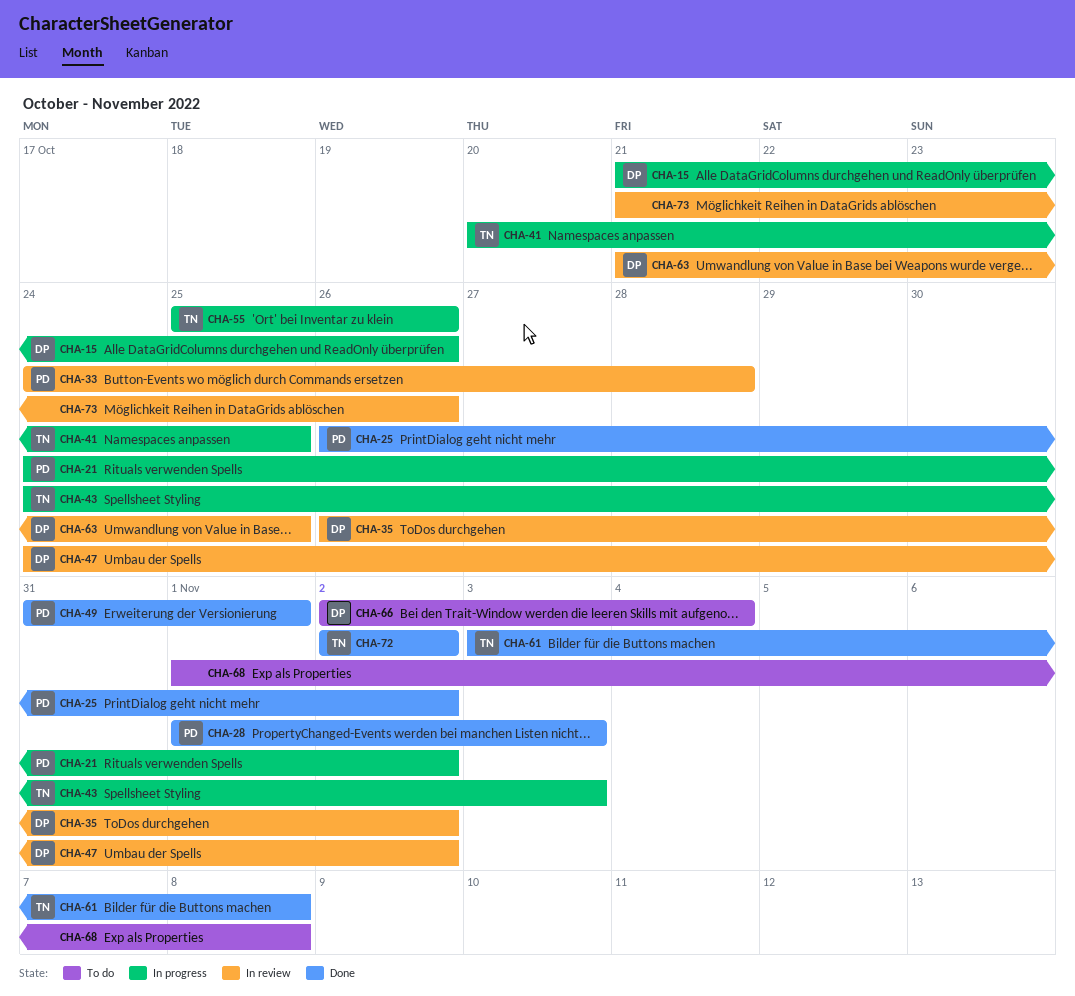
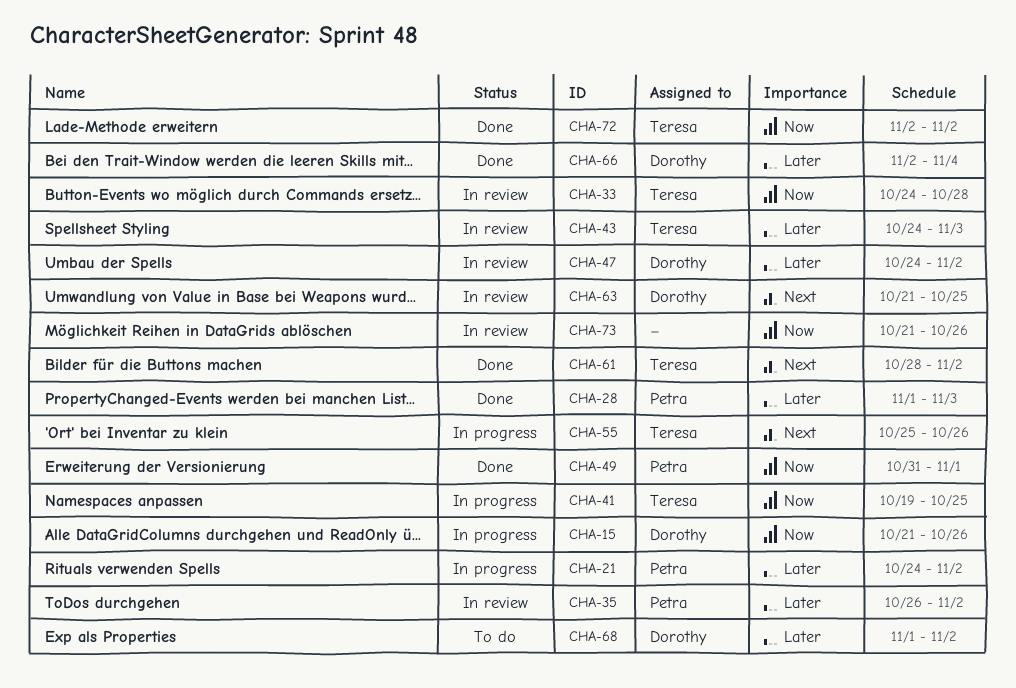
CHA-25: present -> none
CHA-33, owner: Petra -> Teresa
CHA-35, owner: Dorothy -> Petra
CHA-41, start: Oct 20 -> Oct 19
CHA-43, status: In progress -> In review
CHA-61, start: Nov 3 -> Oct 28
CHA-61, due: Nov 8 -> Nov 2
CHA-66, status: To do -> Done
CHA-68, owner: none -> Dorothy
CHA-68, due: Nov 8 -> Nov 2

